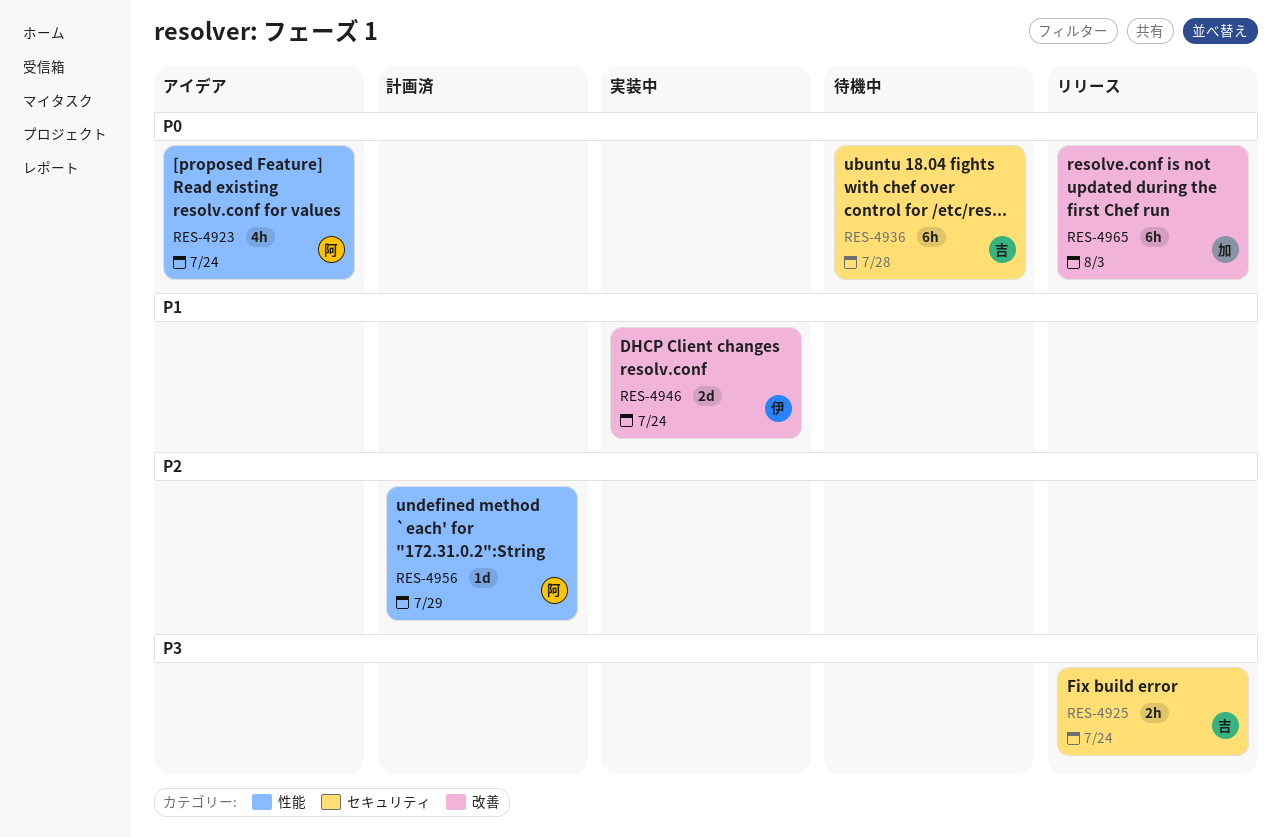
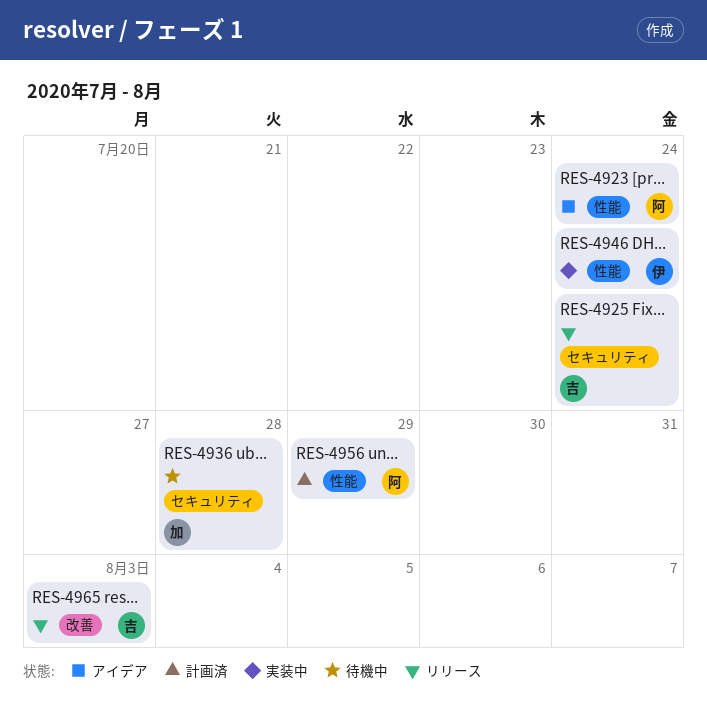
RES-4936, owner: 吉 -> 加
RES-4946, label: 改善 -> 性能
RES-4965, owner: 加 -> 吉

